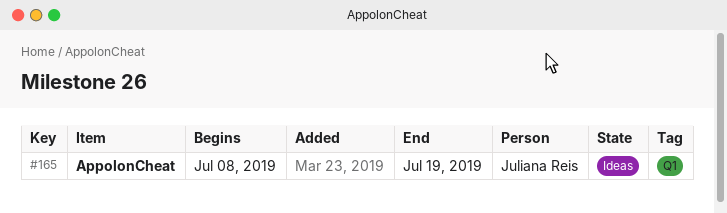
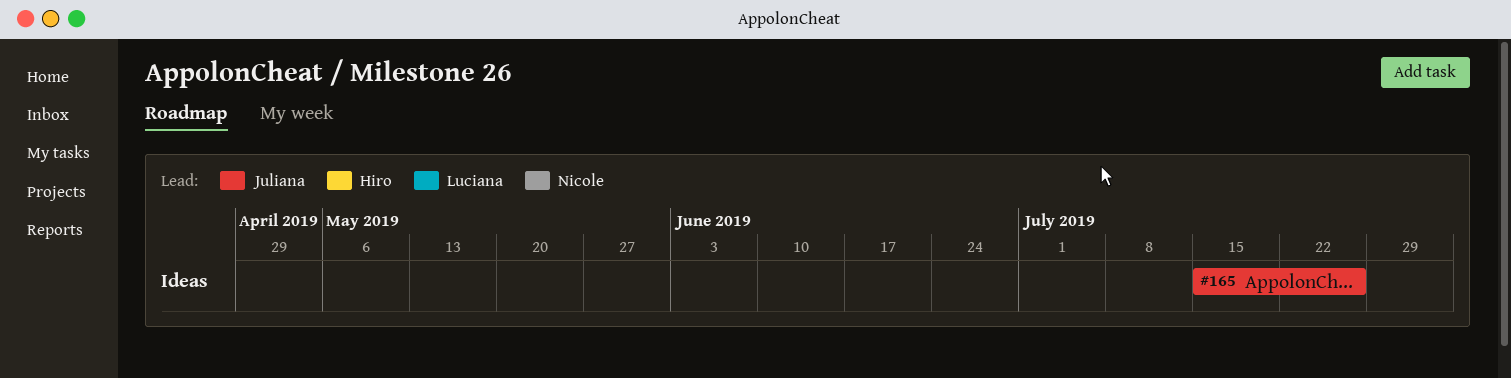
#165, start: Jul 8 -> Jul 15
#165, due: Jul 19 -> Jul 26

